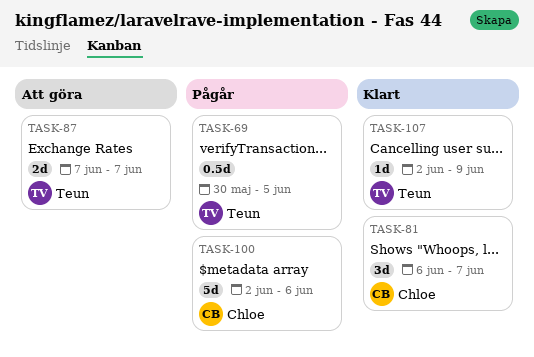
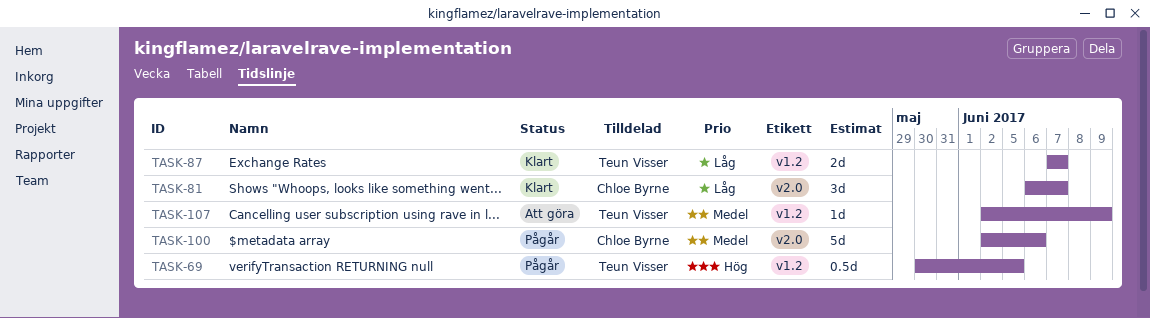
TASK-87, status: Att göra -> Klart
TASK-107, status: Klart -> Att göra

